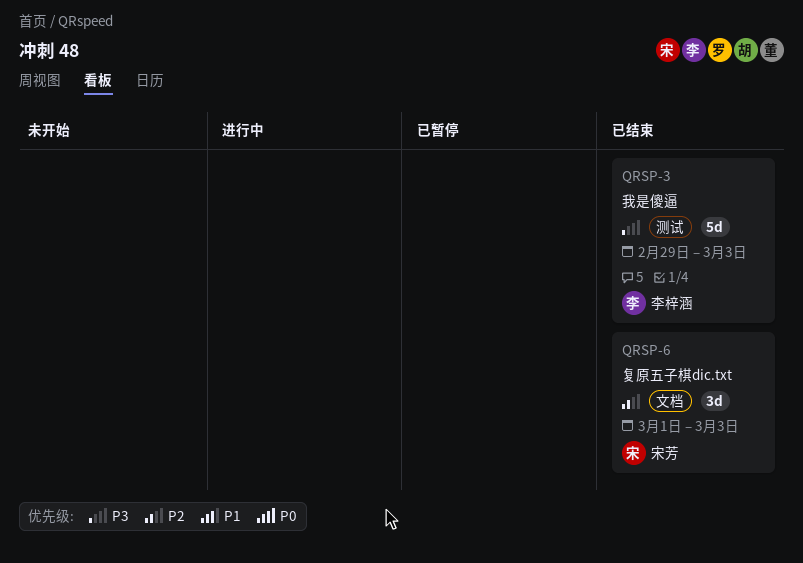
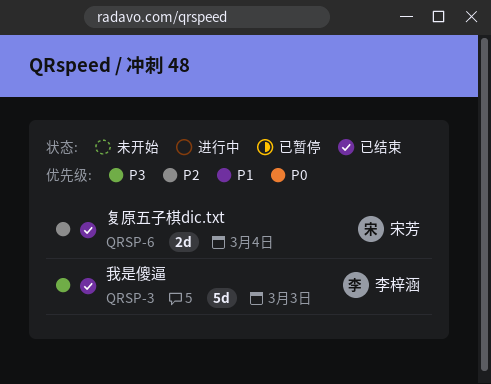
QRSP-6, estimate: 3d -> 2d
QRSP-6, due: Mar 3 -> Mar 4

